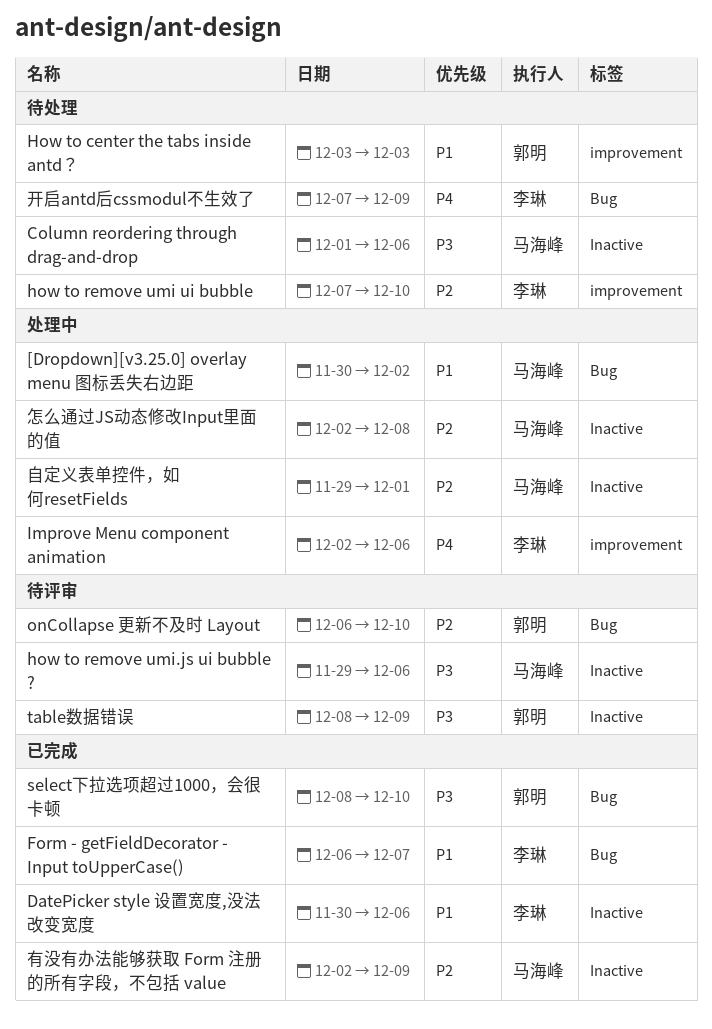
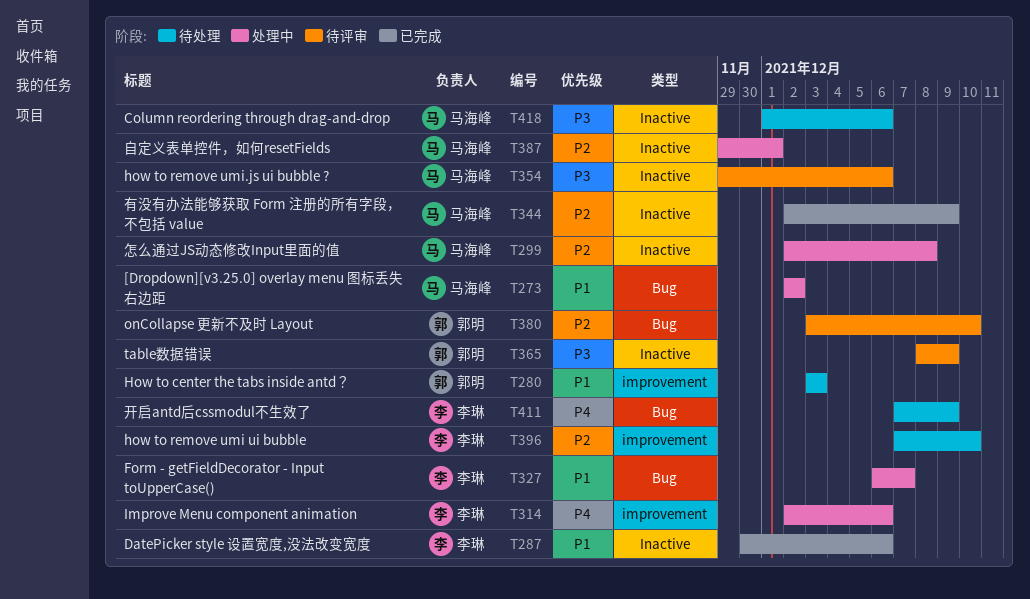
[Dropdown][v3.25.0] overlay menu 图标丢失右边距, start: Nov 30 -> Dec 2
Form - getFieldDecorator - Input toUpperCase(), status: 已完成 -> 处理中
onCollapse 更新不及时 Layout, start: Dec 6 -> Dec 3
select下拉选项超过1000，会很卡顿: present -> none

